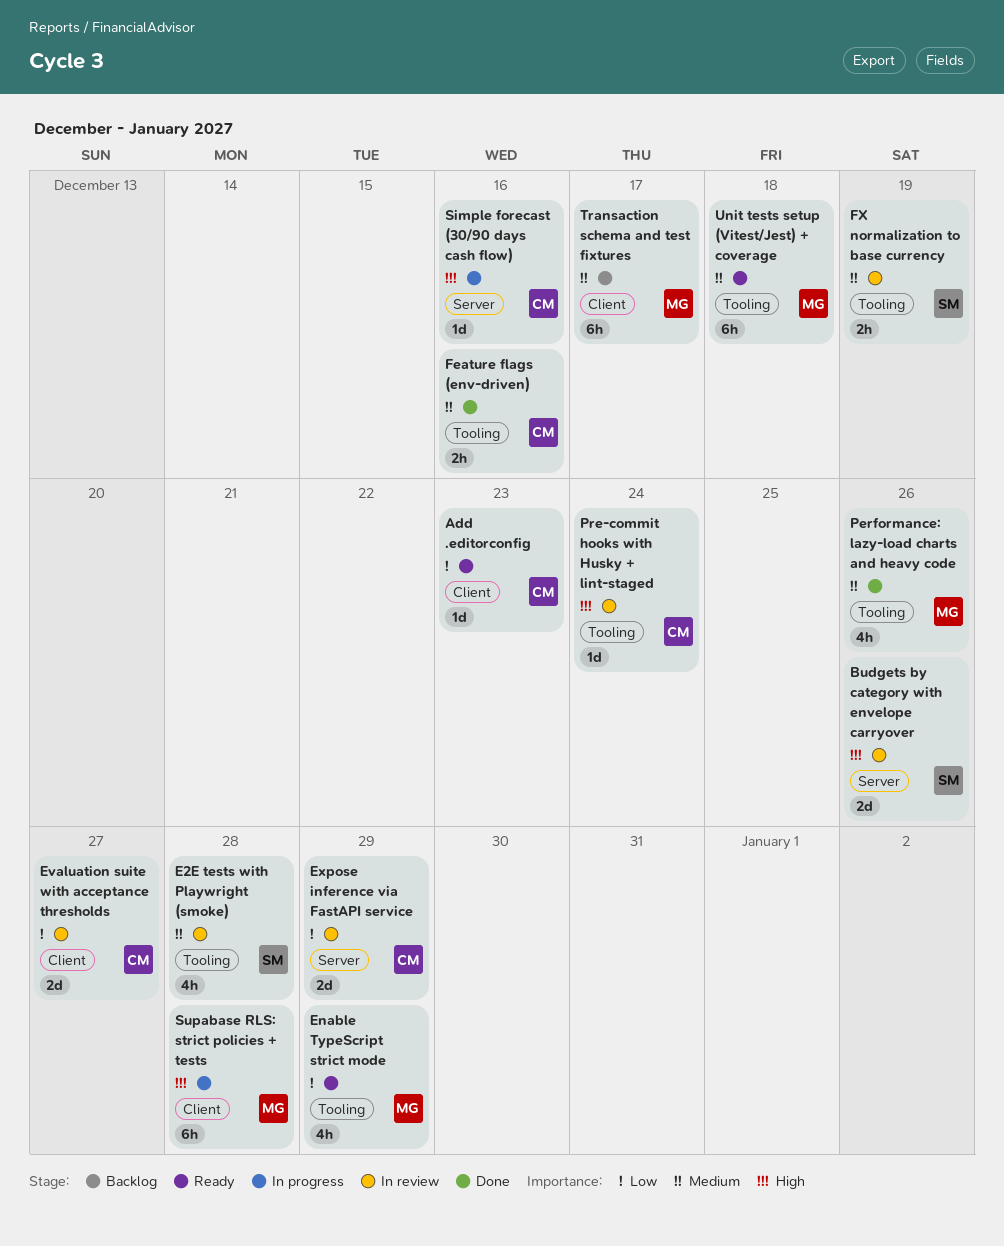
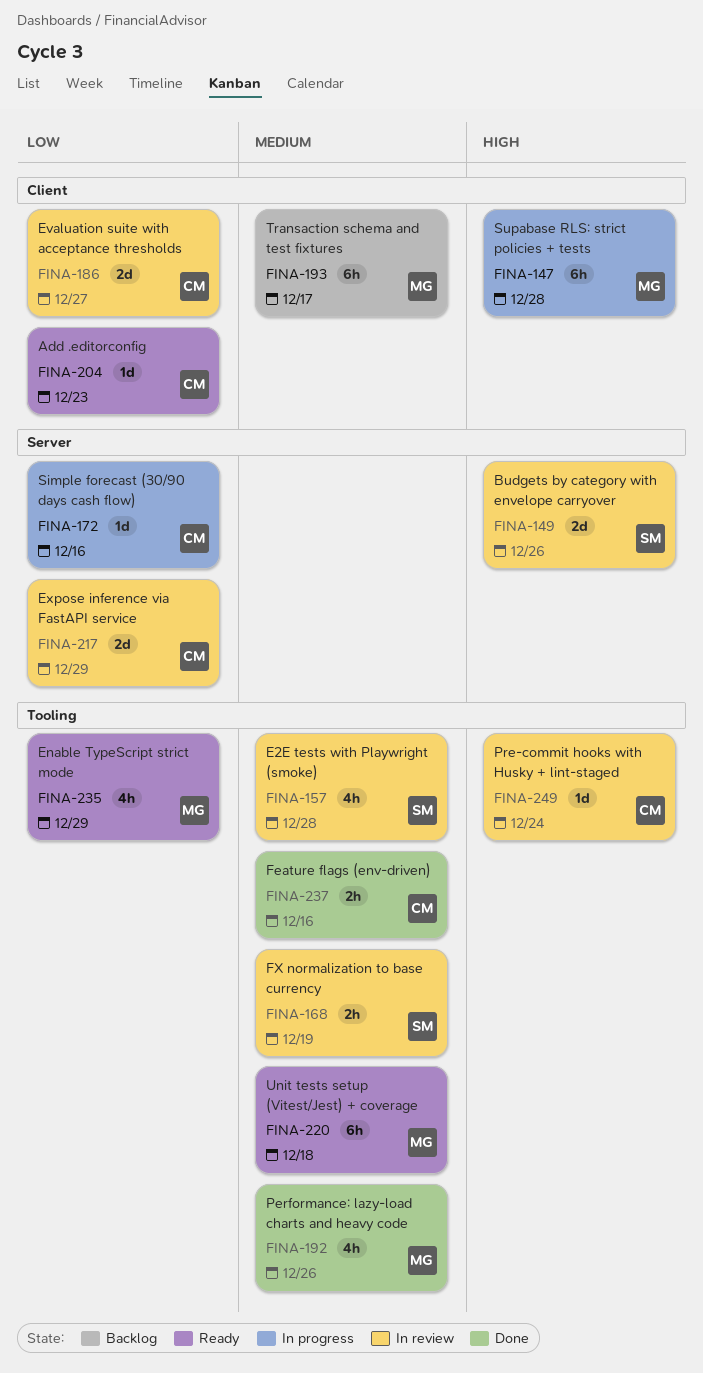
Simple forecast (30/90 days cash flow), priority: High -> Low

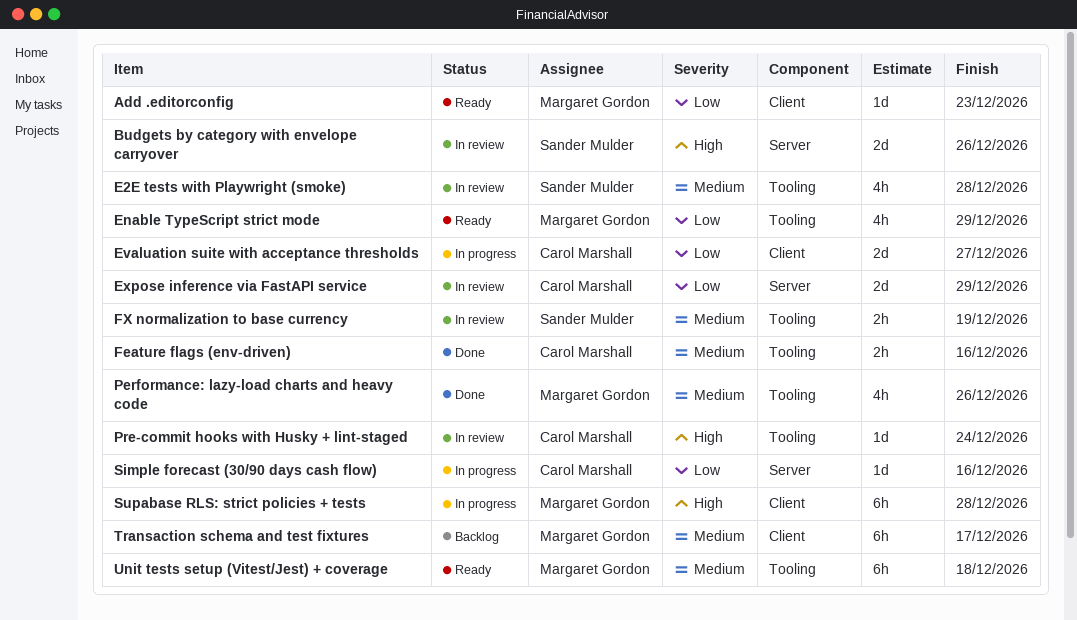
Add .editorconfig, owner: Carol Marshall -> Margaret Gordon
Evaluation suite with acceptance thresholds, status: In review -> In progress

